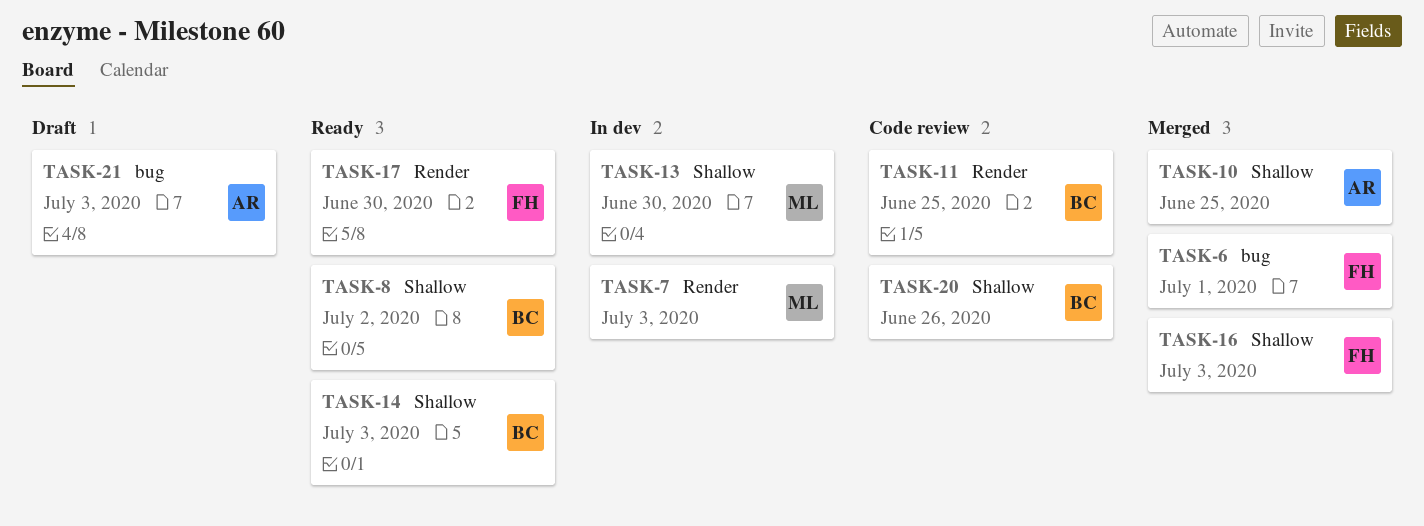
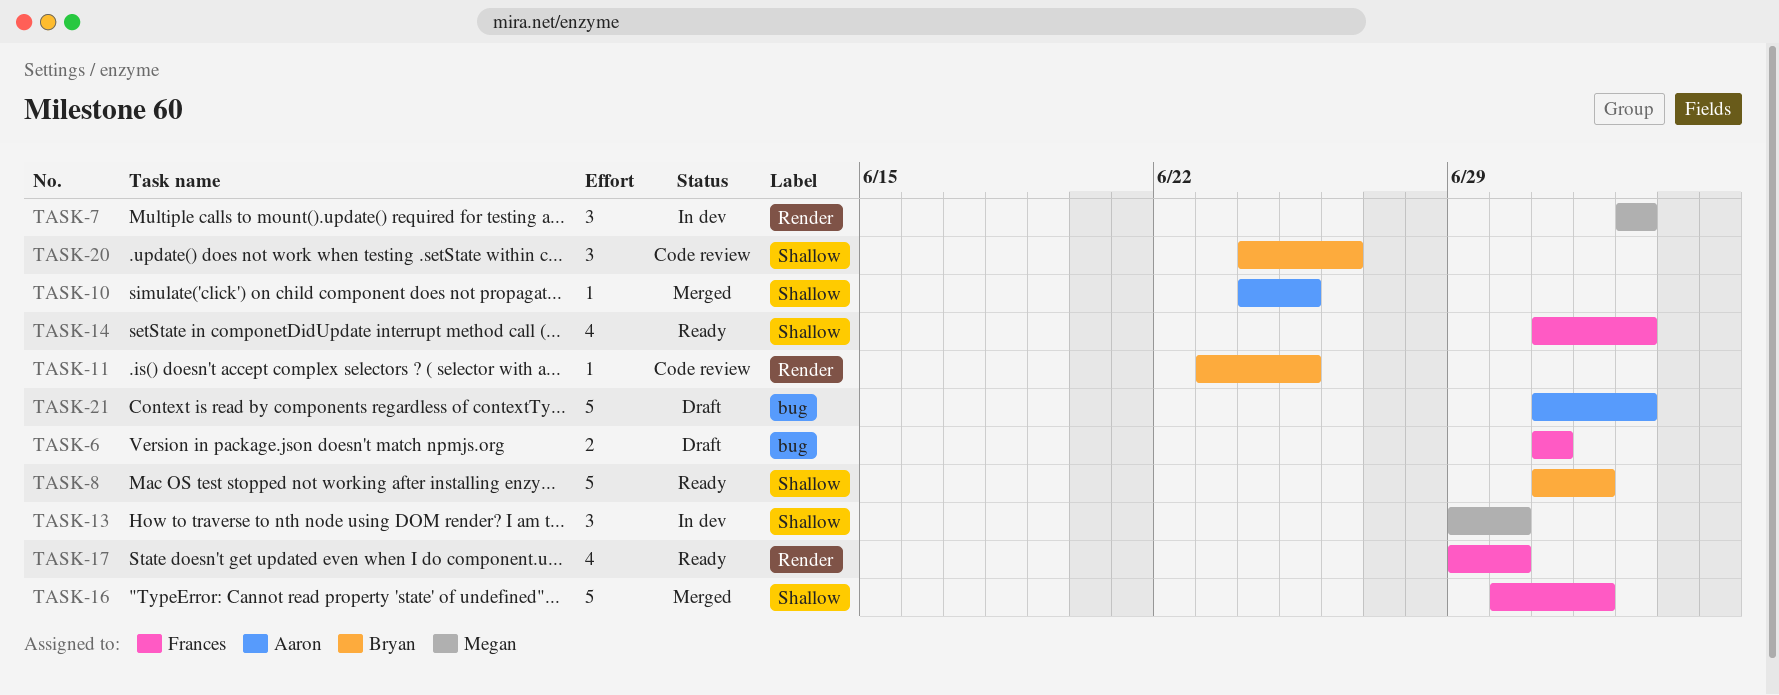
TASK-6, status: Merged -> Draft
TASK-14, owner: Bryan -> Frances
TASK-16, due: Jul 3 -> Jul 2

